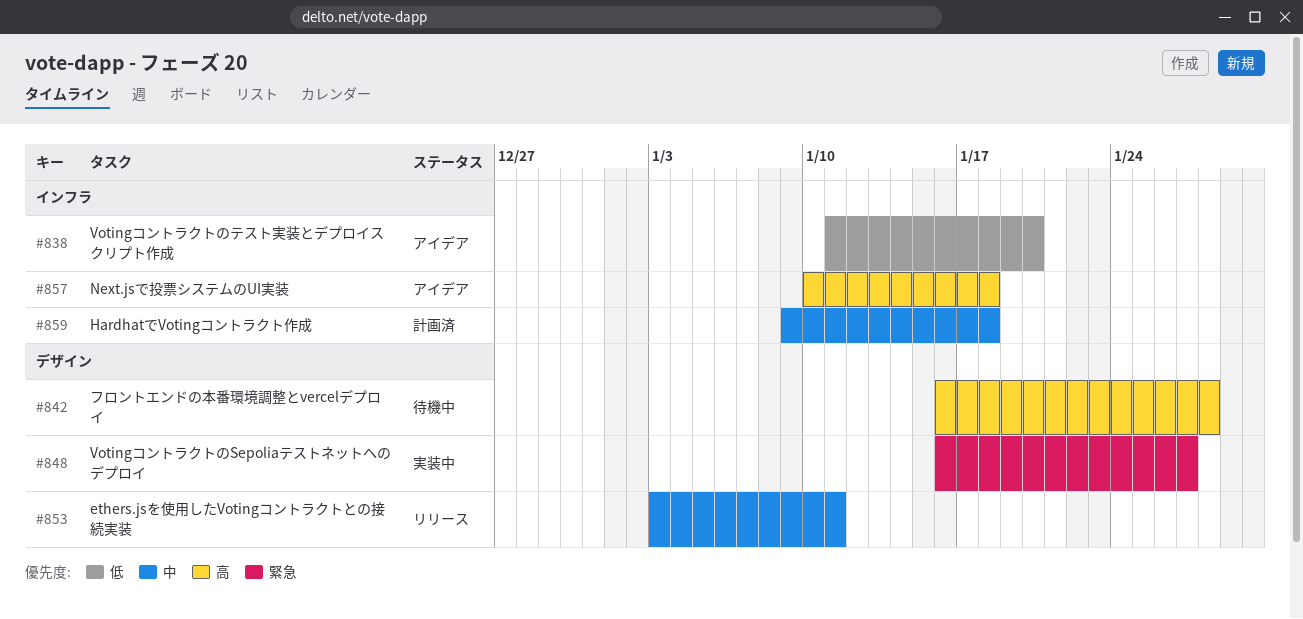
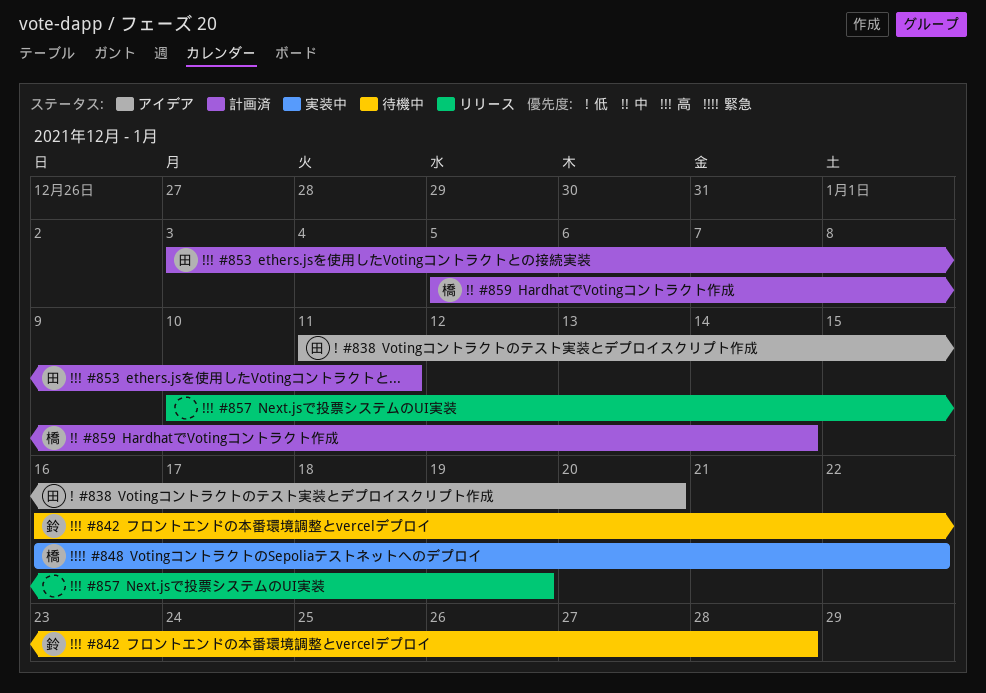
#848, due: Jan 27 -> Jan 22
#853, status: リリース -> 計画済
#853, priority: 中 -> 高
#857, status: アイデア -> リリース
#857, due: Jan 18 -> Jan 19
#859, start: Jan 9 -> Jan 5
#859, due: Jan 18 -> Jan 14

